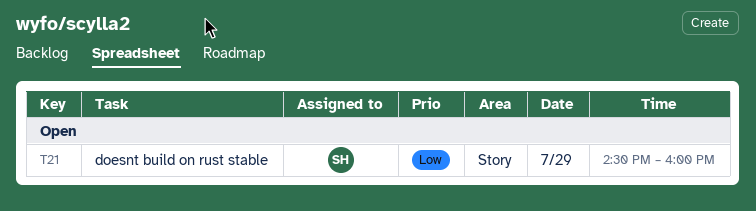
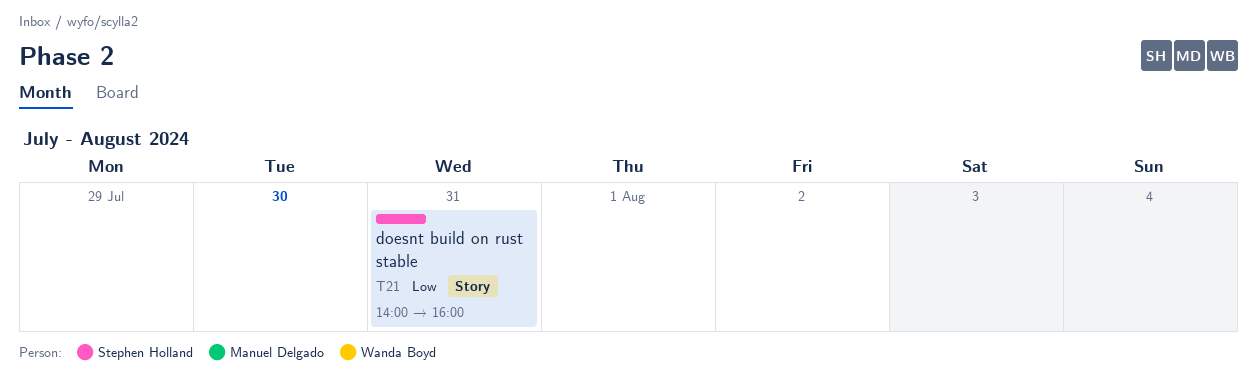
T21, day: Jul 29 -> Jul 31
T21, begins: 14:30 -> 14:00

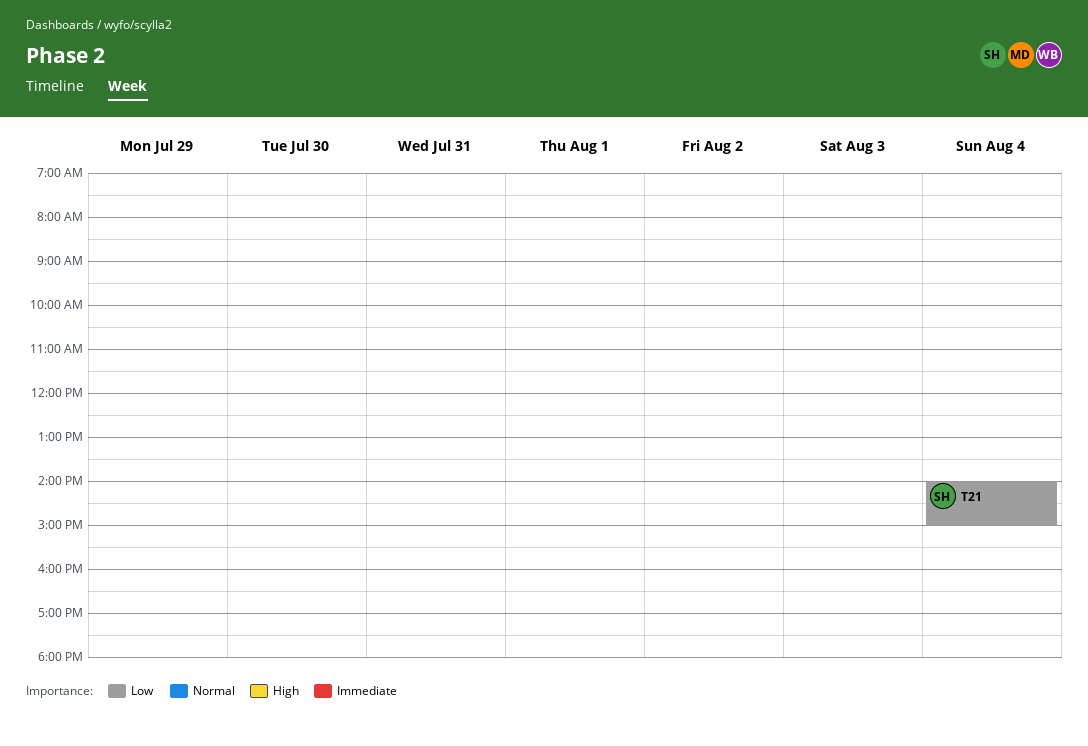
T21, day: Jul 31 -> Aug 4
T21, ends: 16:00 -> 15:00

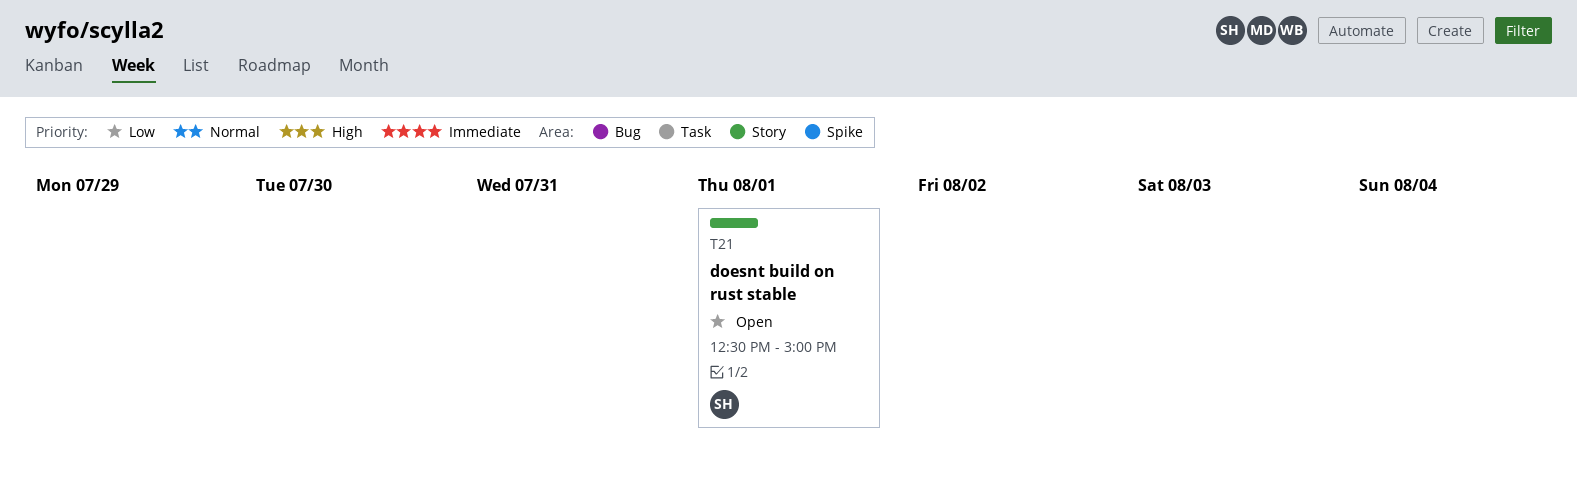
T21, day: Aug 4 -> Aug 1
T21, begins: 14:00 -> 12:30

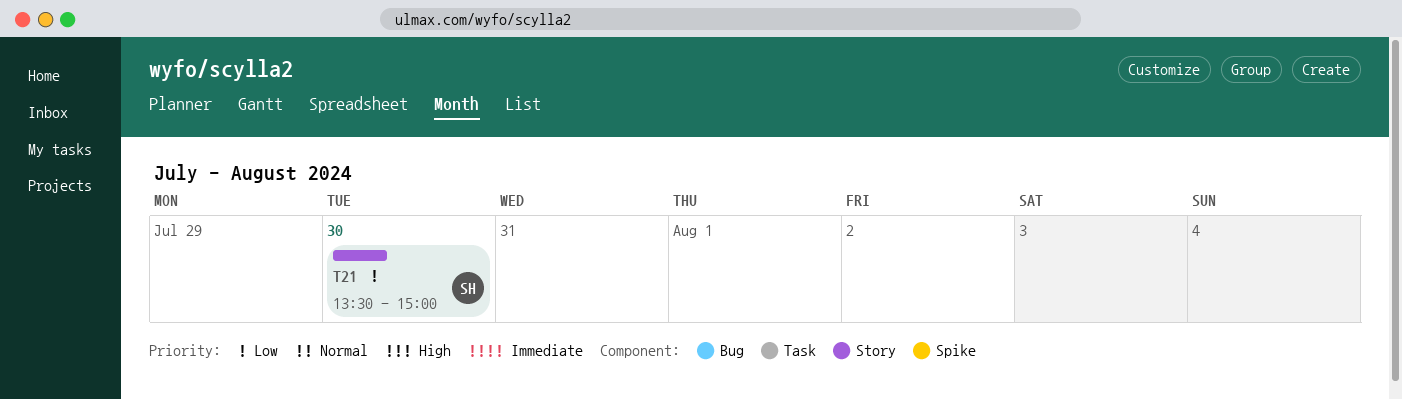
T21, day: Aug 1 -> Jul 30
T21, begins: 12:30 -> 13:30

